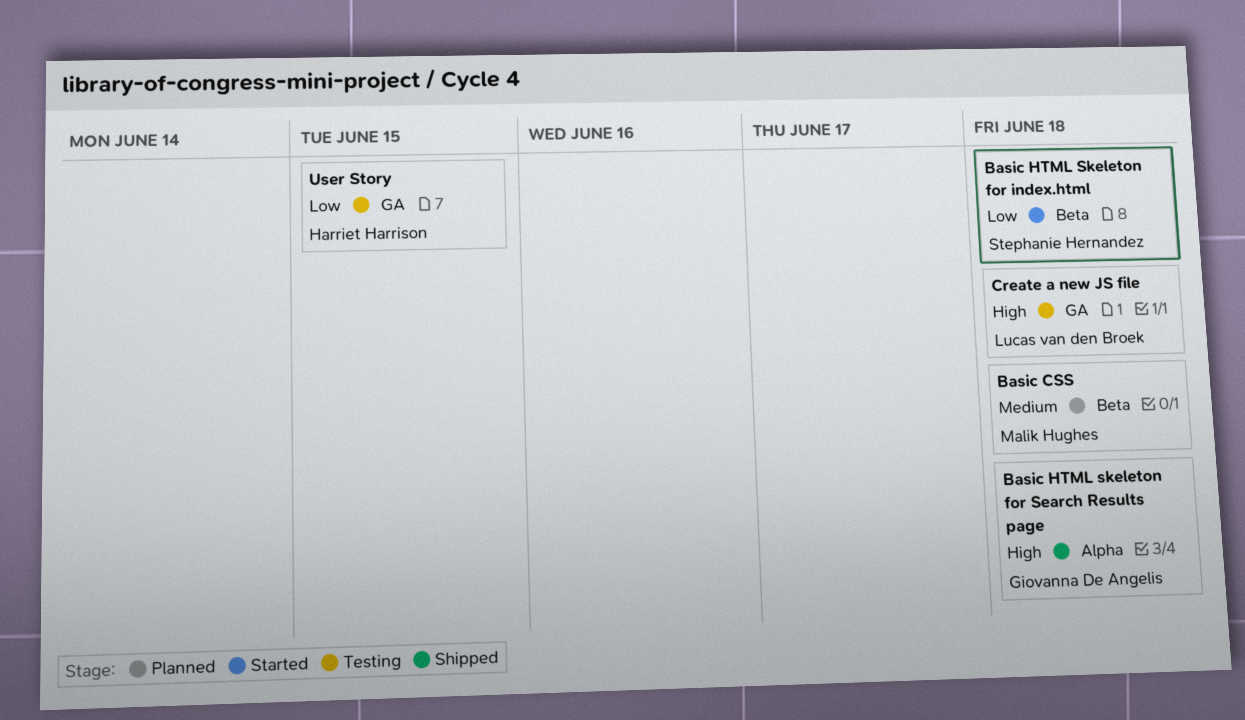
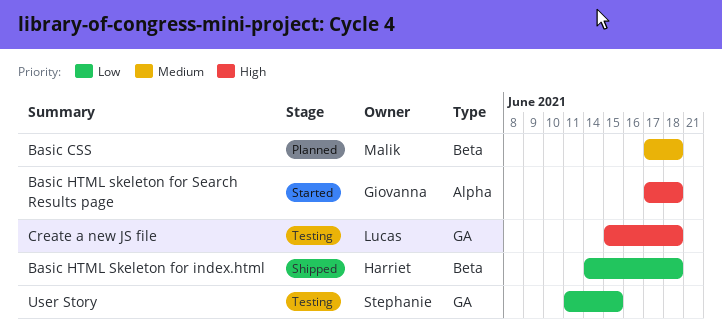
Basic HTML Skeleton for index.html, status: Started -> Shipped
Basic HTML Skeleton for index.html, owner: Stephanie Hernandez -> Harriet Harrison
Basic HTML skeleton for Search Results page, status: Shipped -> Started
User Story, owner: Harriet Harrison -> Stephanie Hernandez

